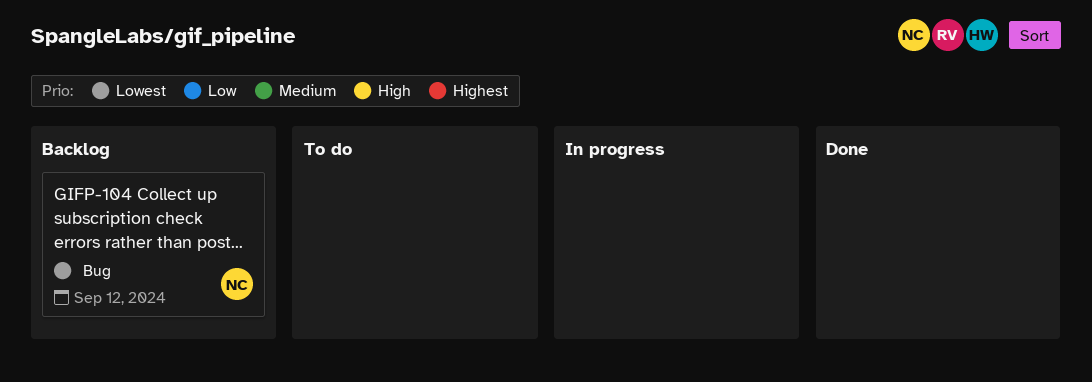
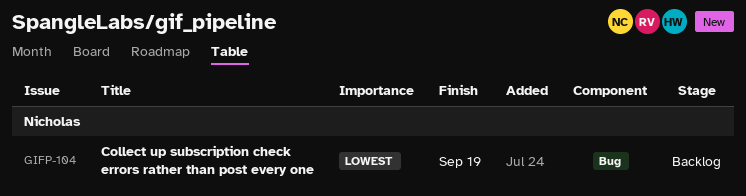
GIFP-104, due: Sep 12 -> Sep 19

